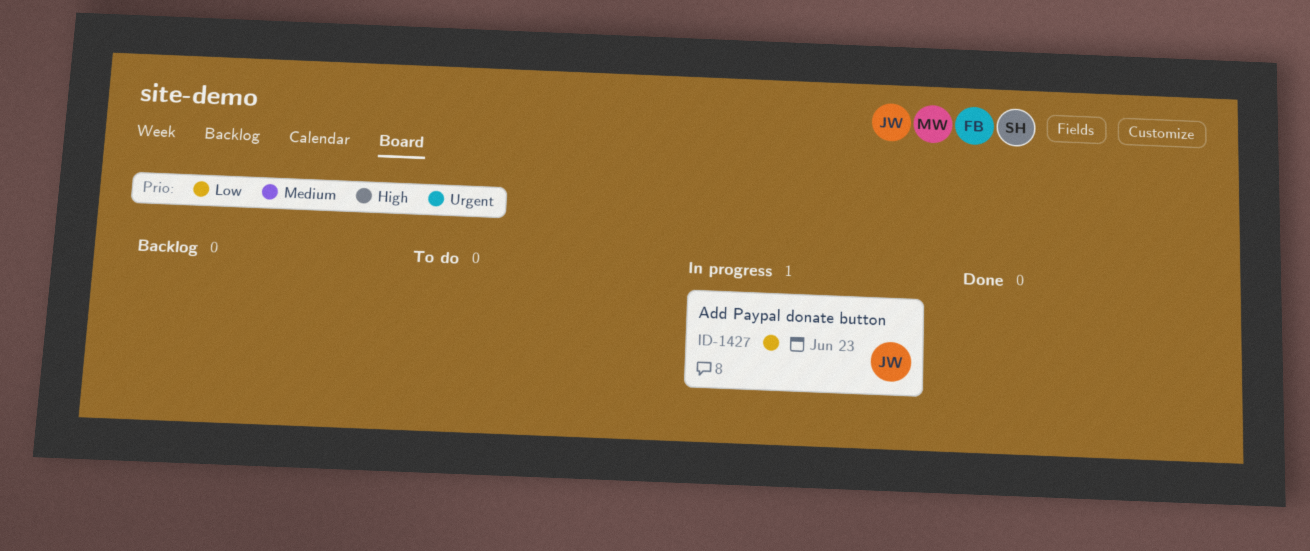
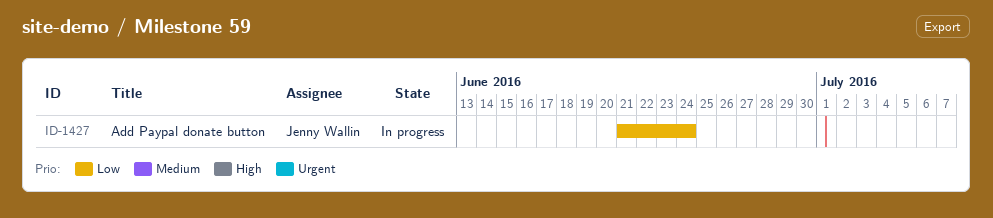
ID-1427, due: Jun 23 -> Jun 24

